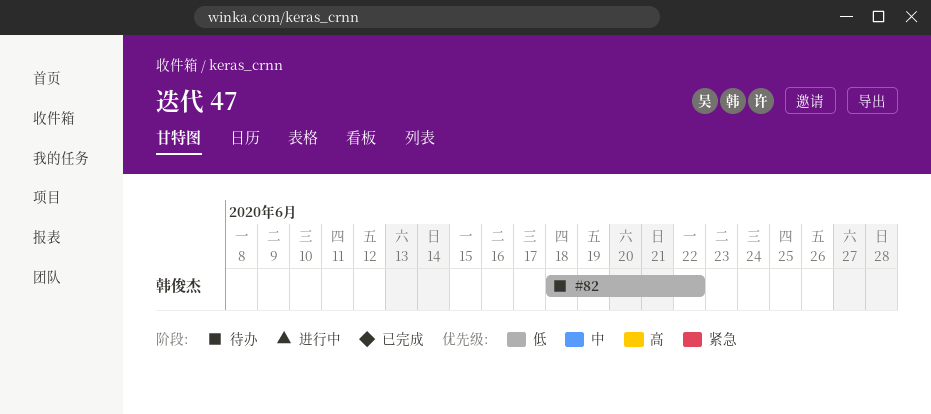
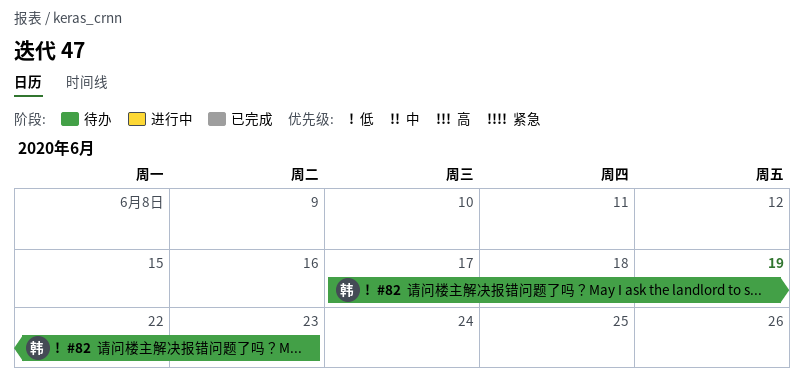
#82, start: Jun 18 -> Jun 17
#82, due: Jun 22 -> Jun 23

